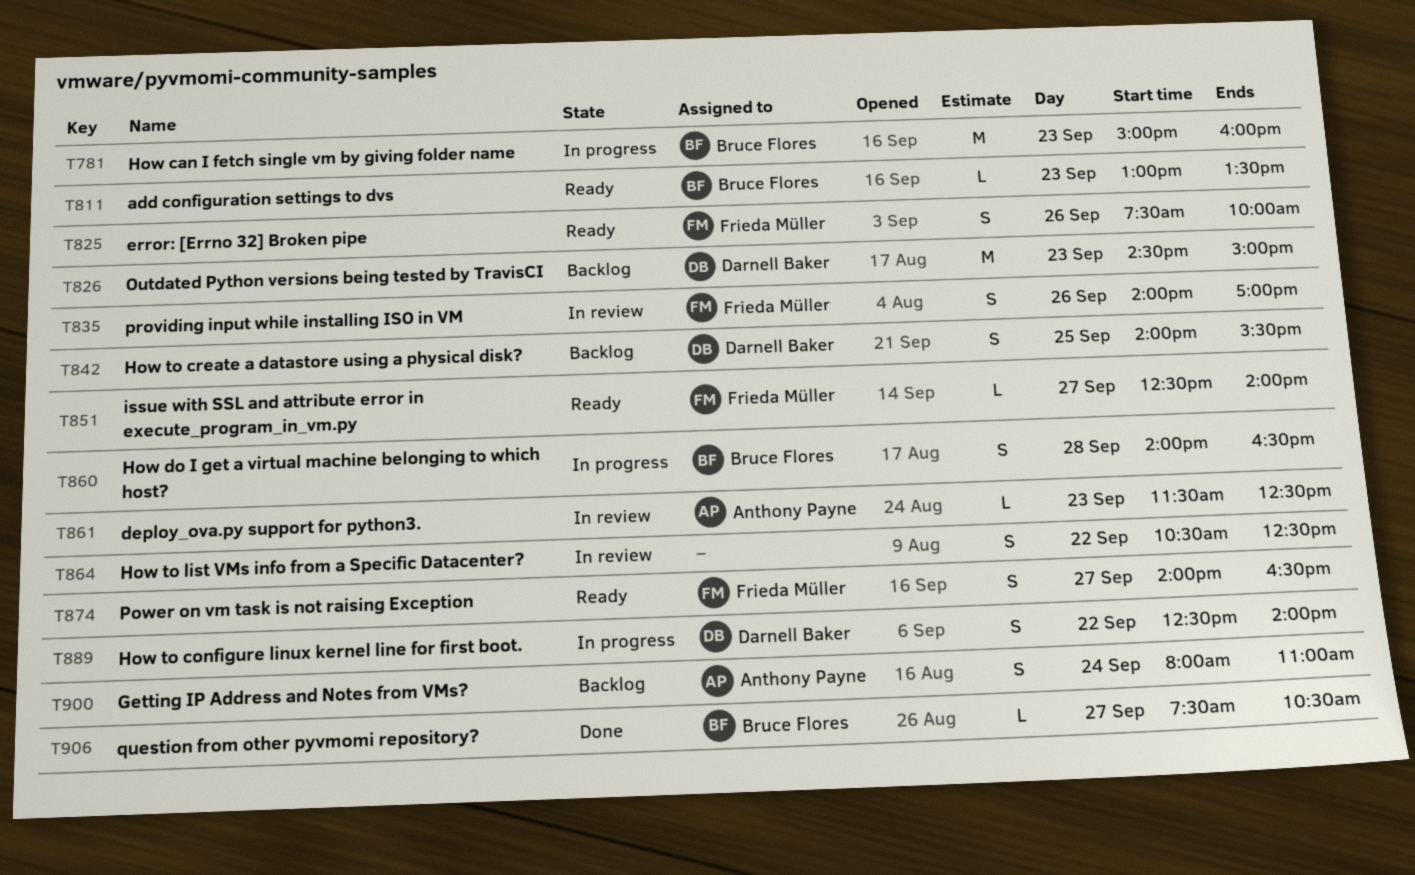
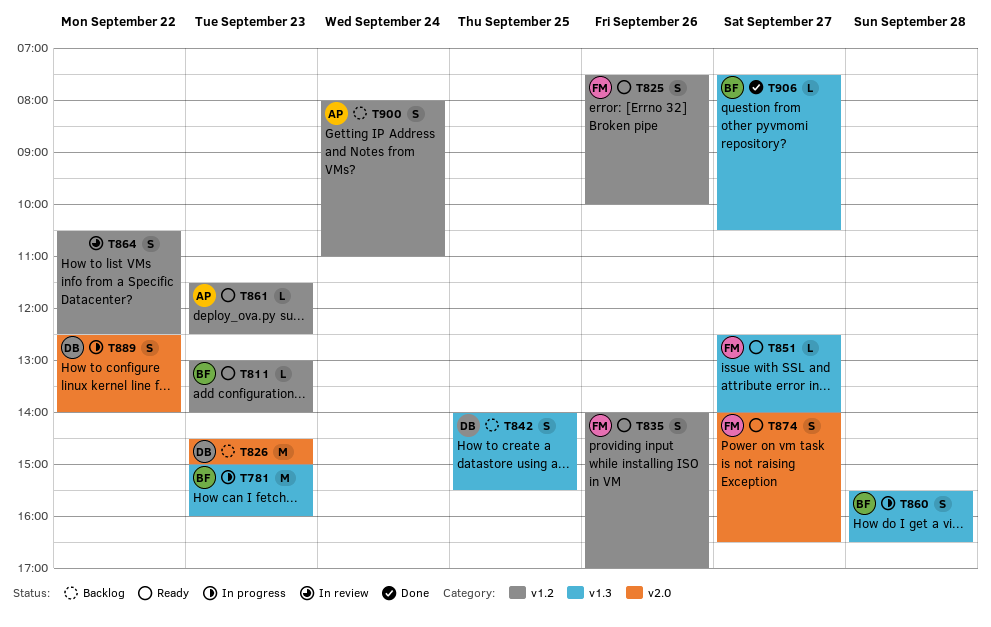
T811, ends: 13:30 -> 14:00
T835, status: In review -> Ready
T860, begins: 14:00 -> 15:30
T861, status: In review -> Ready

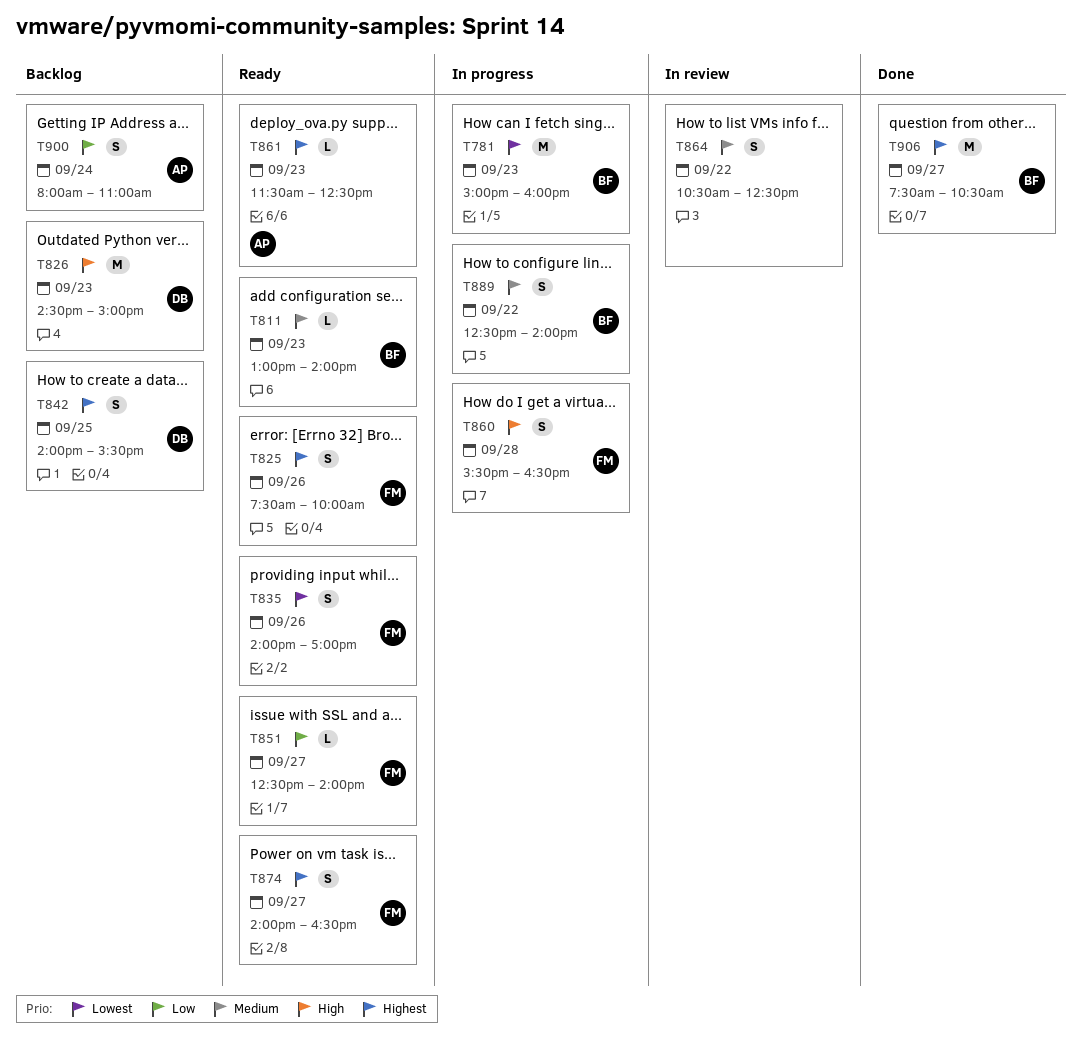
T860, owner: BF -> FM
T889, owner: DB -> BF
T906, estimate: L -> M

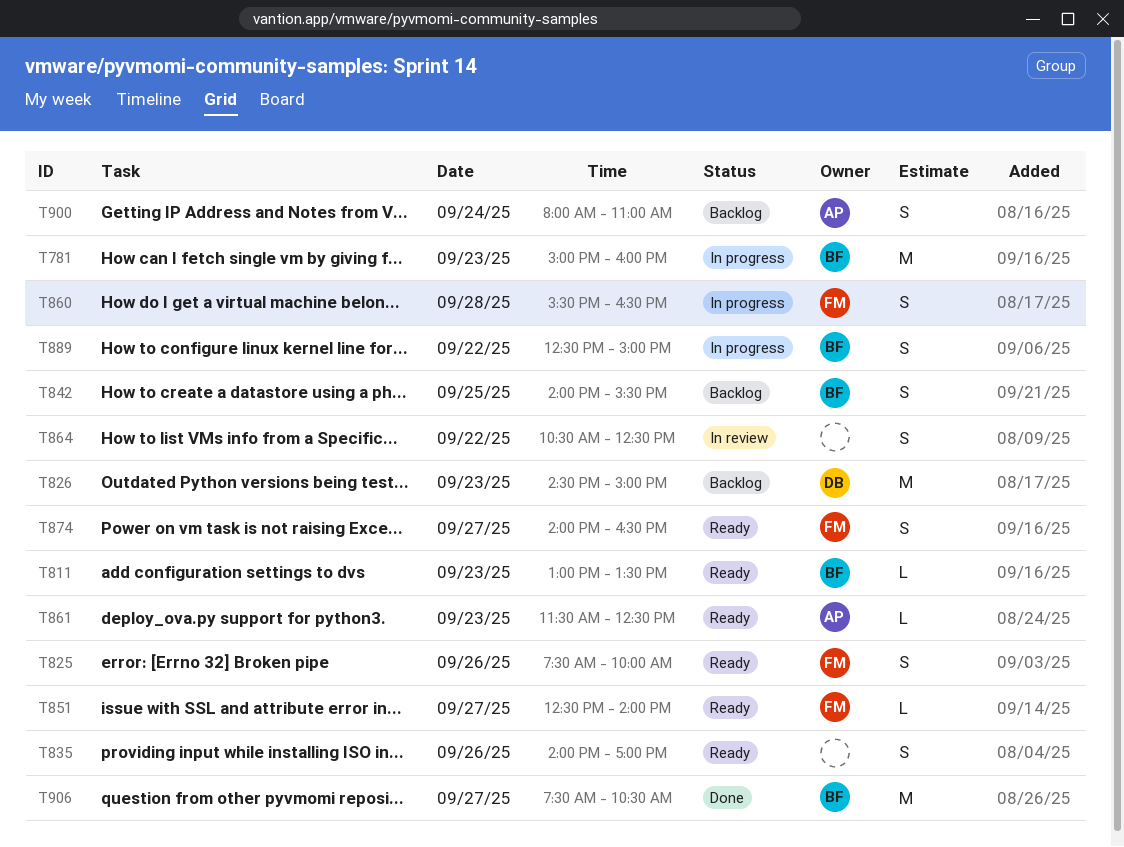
T811, ends: 14:00 -> 13:30
T835, owner: FM -> none
T842, owner: DB -> BF
T889, ends: 14:00 -> 15:00

